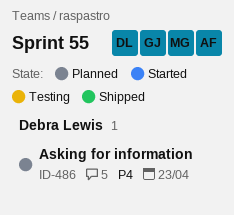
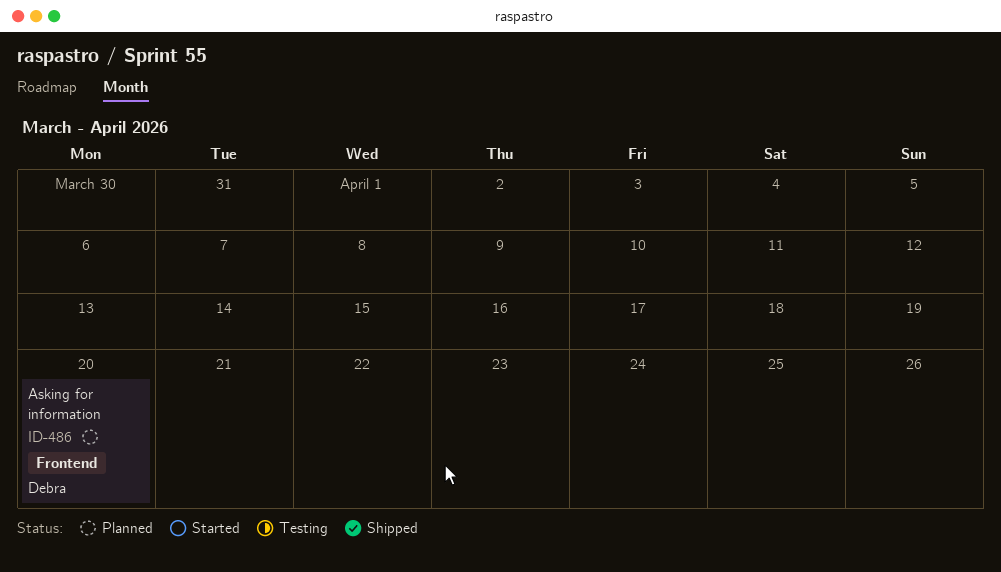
ID-486, due: Apr 23 -> Apr 20

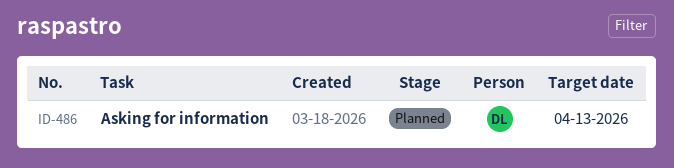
ID-486, due: Apr 20 -> Apr 13

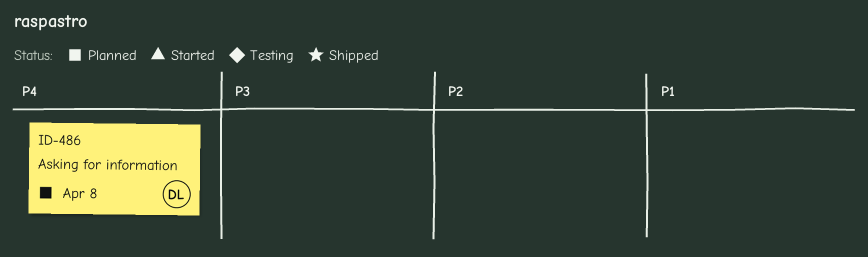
ID-486, due: Apr 13 -> Apr 8

